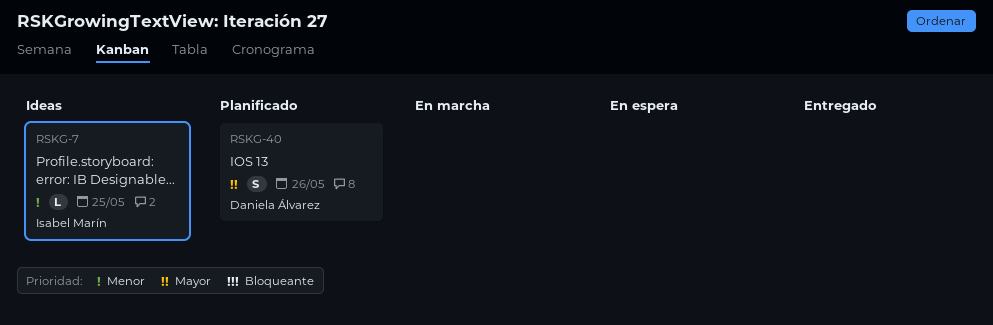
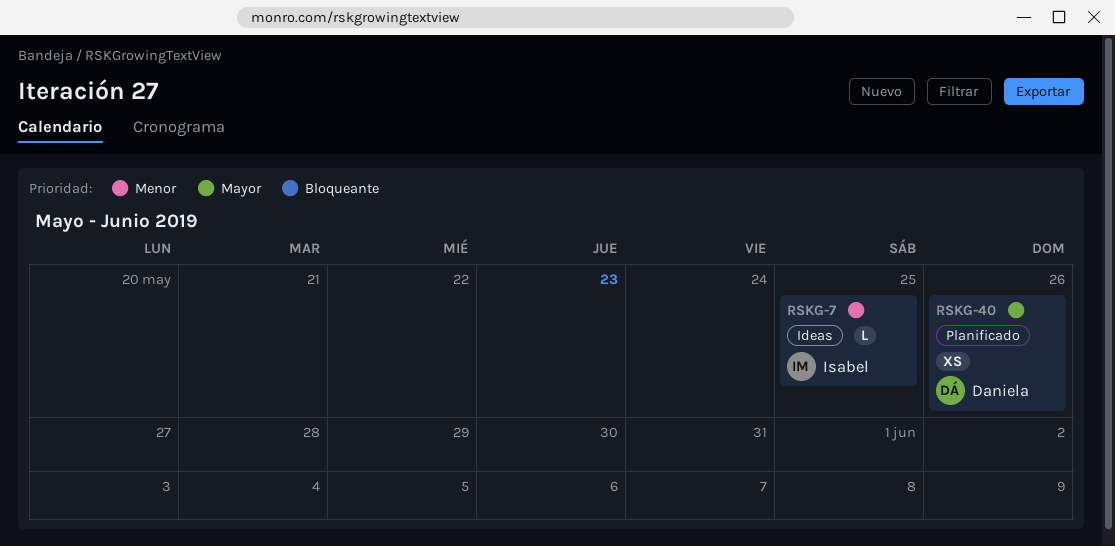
RSKG-40, estimate: S -> XS

